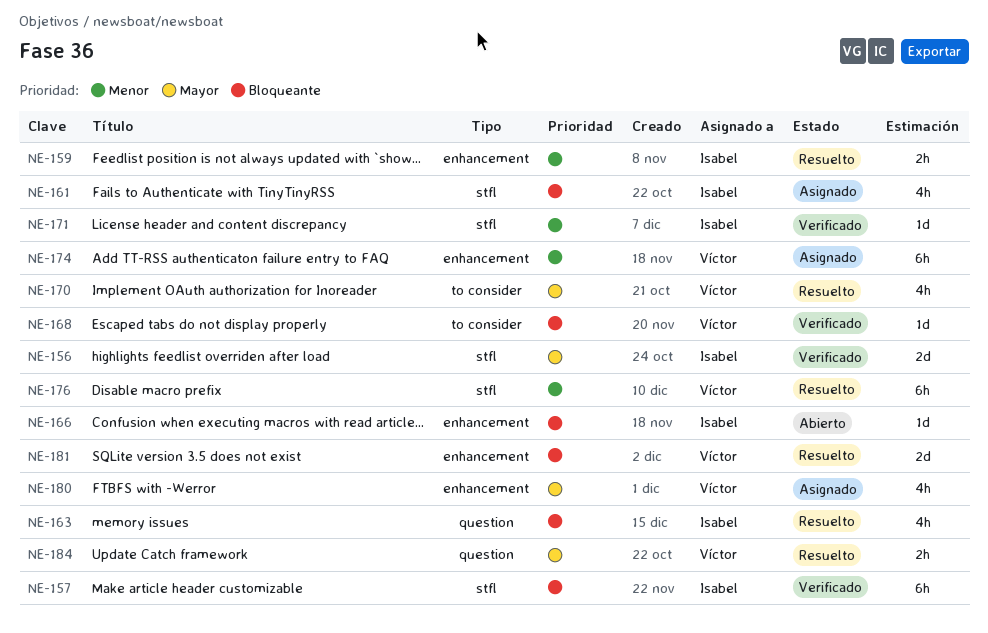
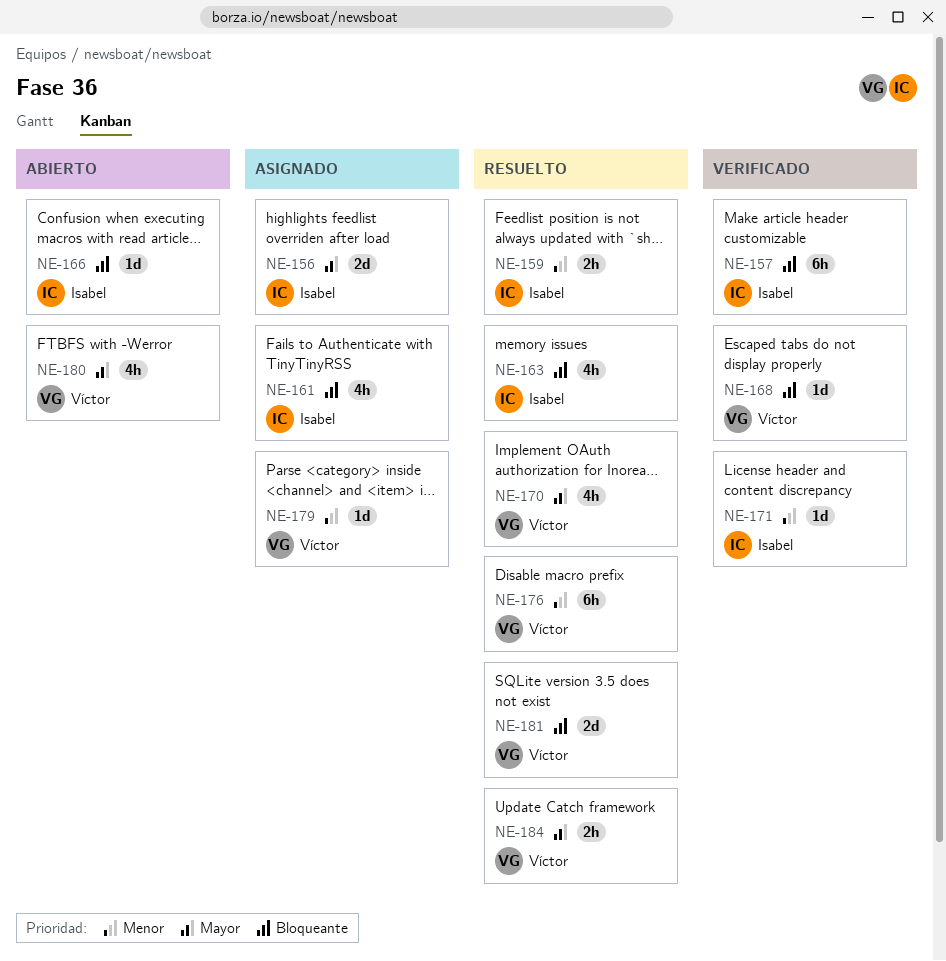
NE-156, status: Verificado -> Asignado
NE-174: present -> none
NE-179: none -> present
NE-180, status: Asignado -> Abierto

